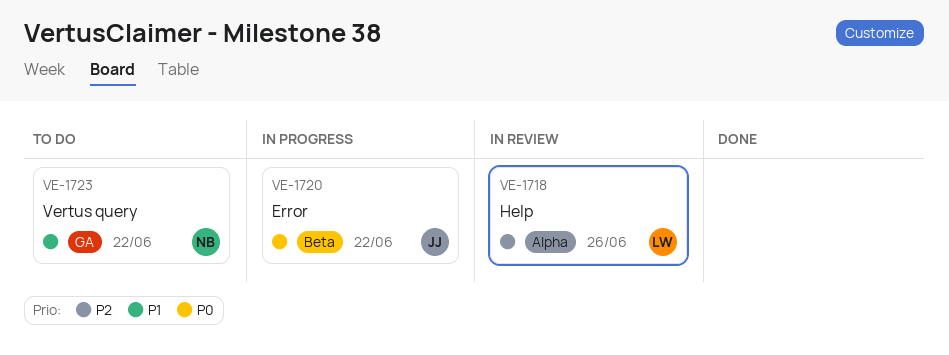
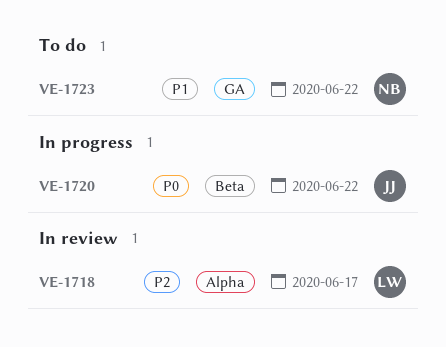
VE-1718, due: Jun 26 -> Jun 17

